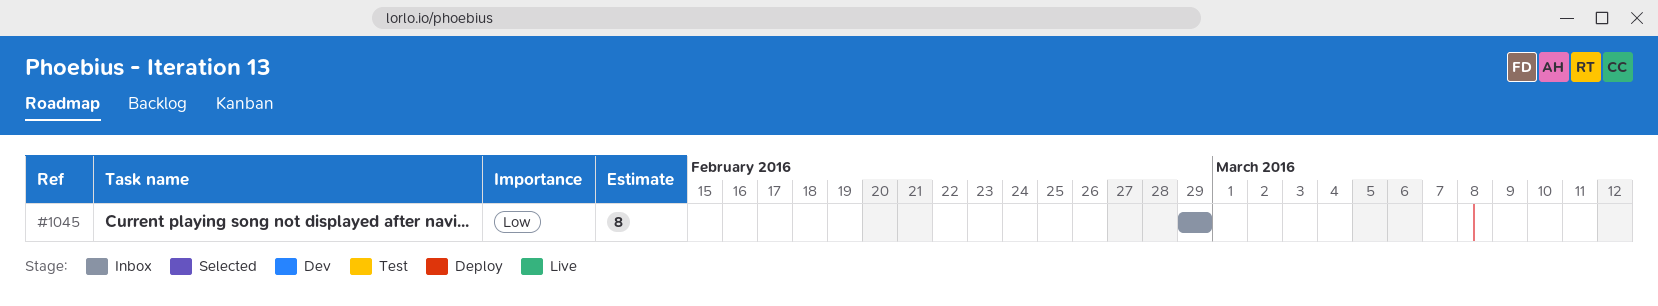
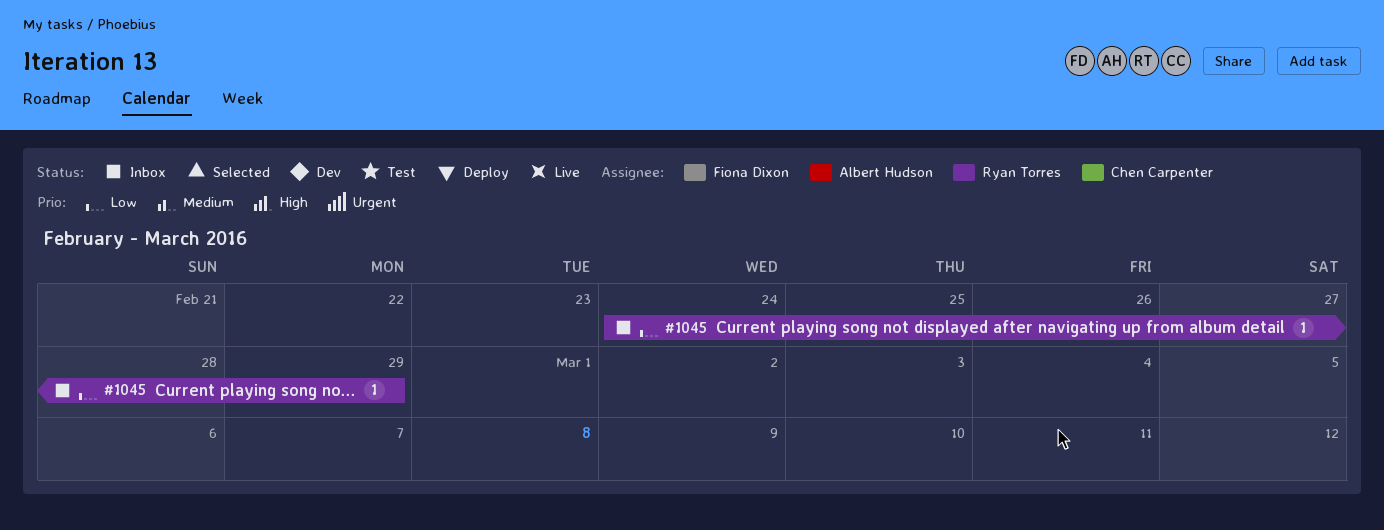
#1045, estimate: 8 -> 1
#1045, start: Feb 29 -> Feb 24

